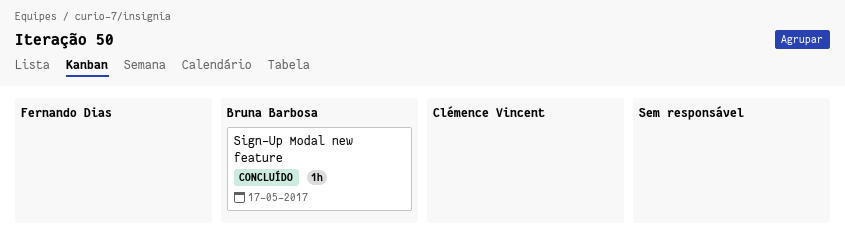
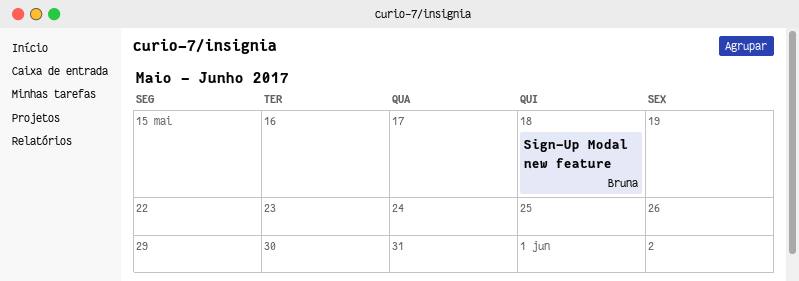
Sign-Up Modal new feature, due: May 17 -> May 18

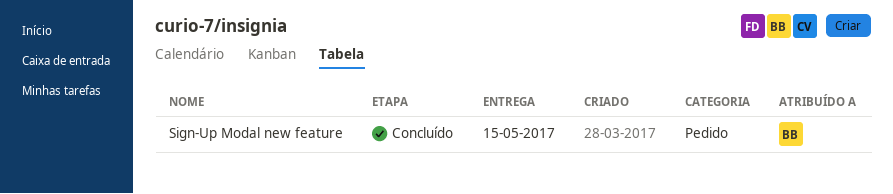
Sign-Up Modal new feature, due: May 18 -> May 15

